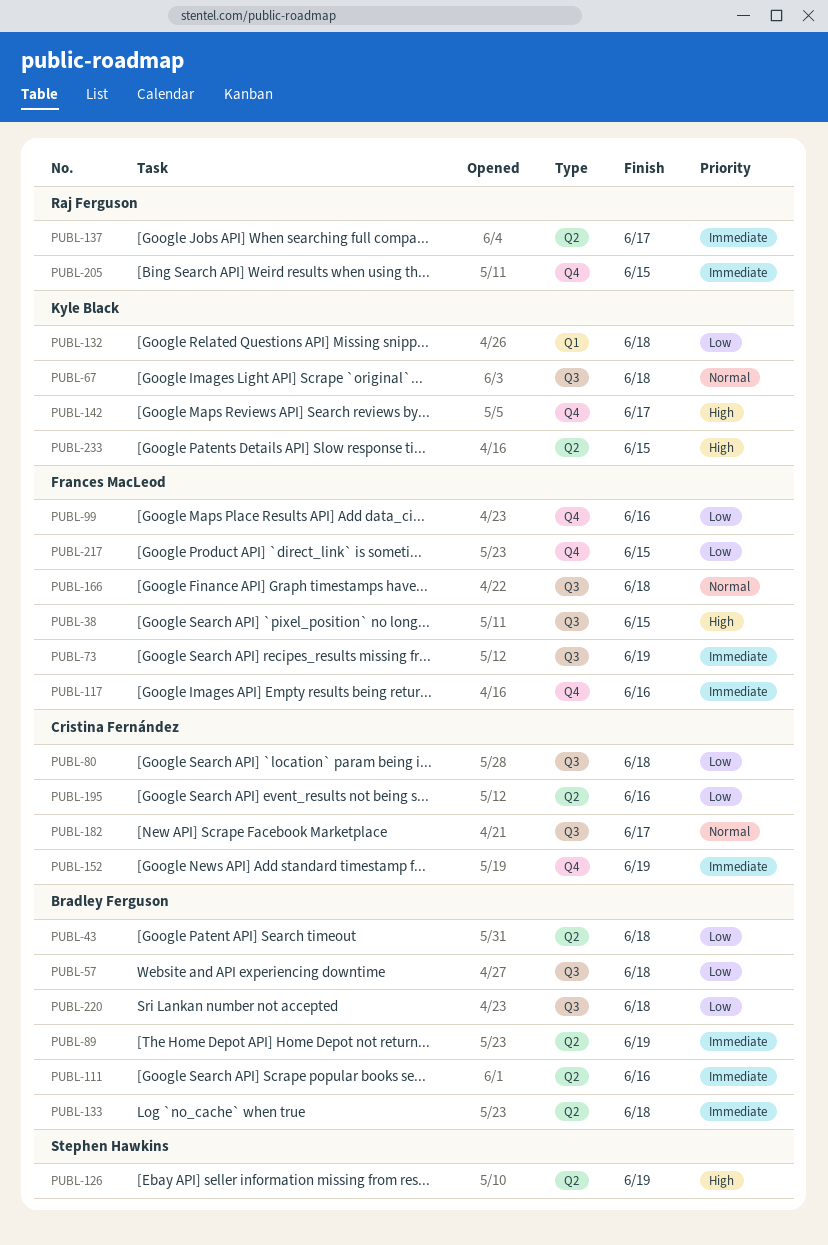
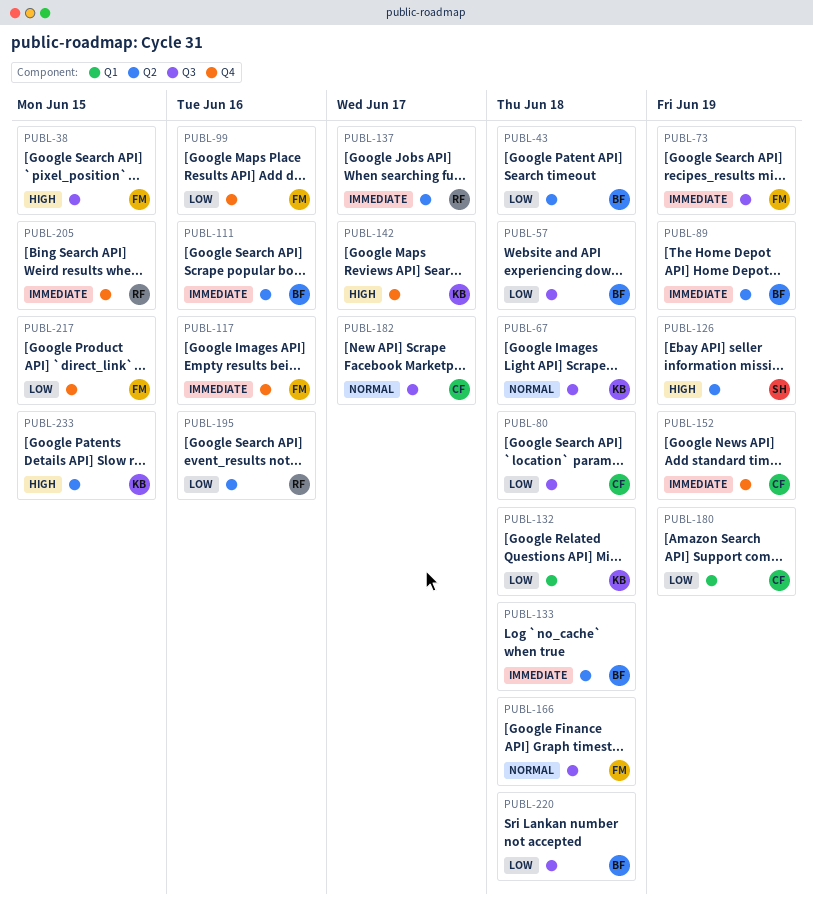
PUBL-180: none -> present
PUBL-195, owner: Cristina Fernández -> Raj Ferguson

